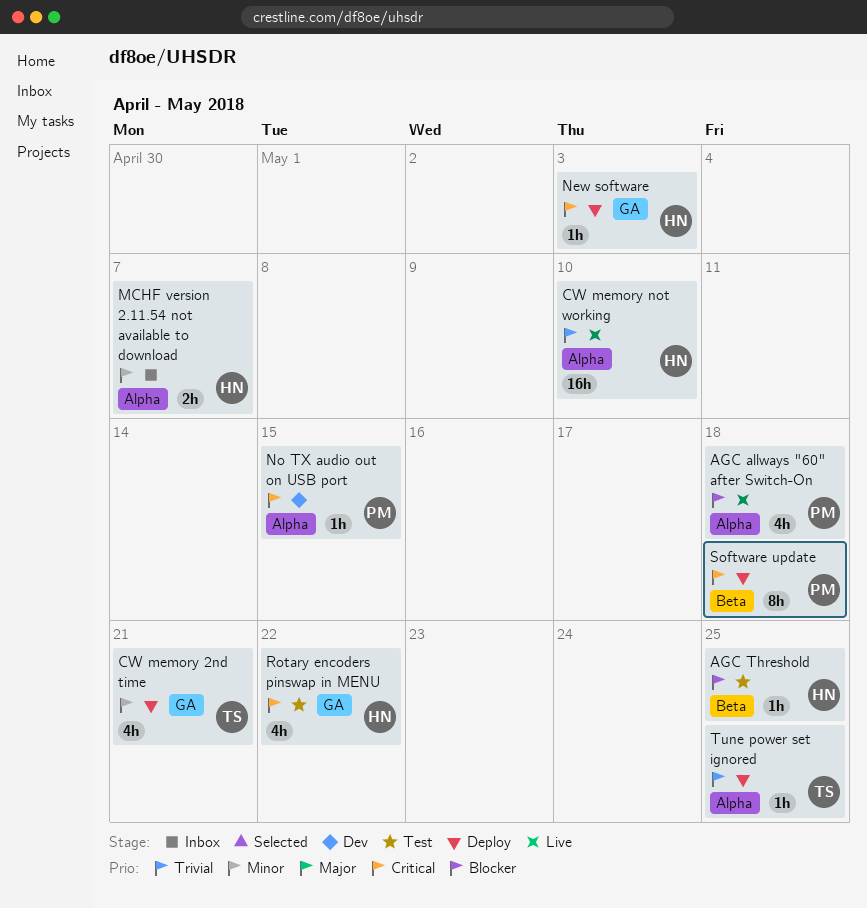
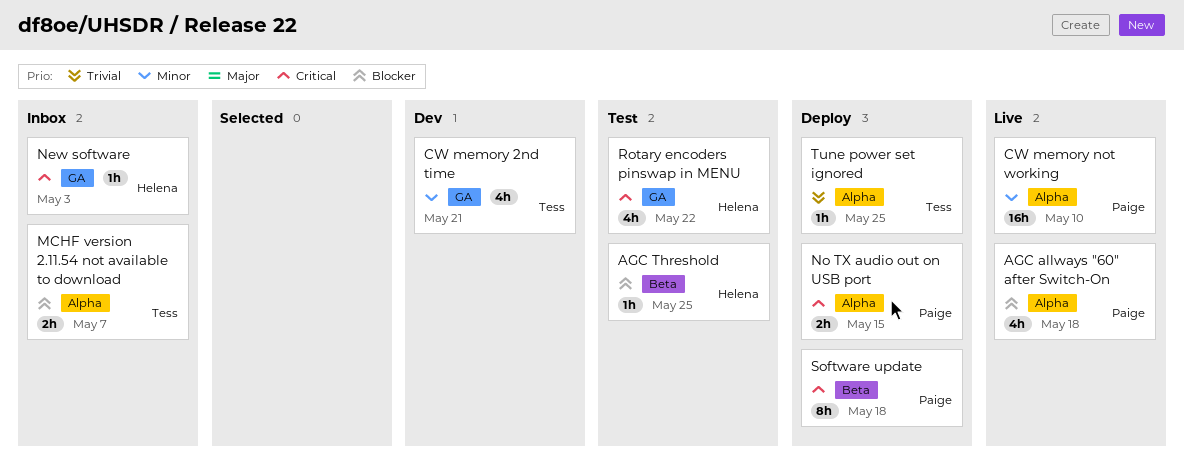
CW memory 2nd time, status: Deploy -> Dev
CW memory not working, owner: Helena -> Paige
CW memory not working, priority: Trivial -> Minor
MCHF version 2.11.54 not available to download, owner: Helena -> Tess
MCHF version 2.11.54 not available to download, priority: Minor -> Blocker
New software, status: Deploy -> Inbox
No TX audio out on USB port, status: Dev -> Deploy
No TX audio out on USB port, estimate: 1h -> 2h

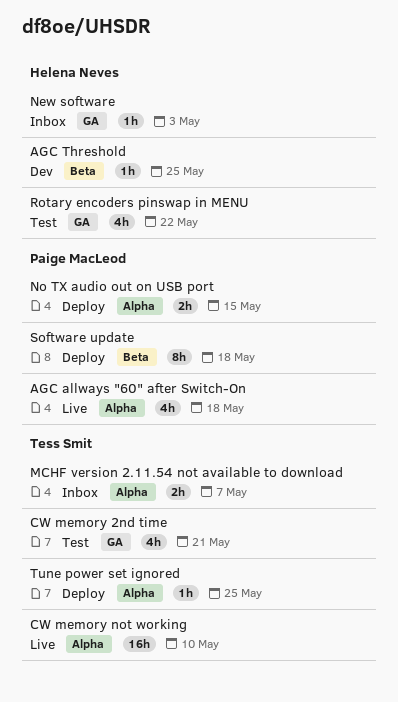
AGC Threshold, status: Test -> Dev
CW memory 2nd time, status: Dev -> Test
CW memory not working, owner: Paige MacLeod -> Tess Smit

